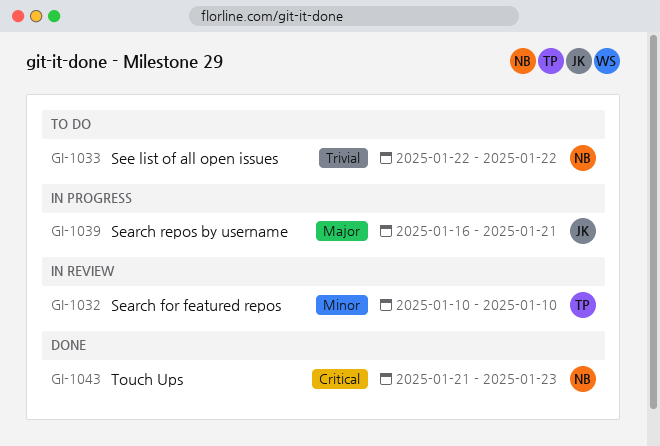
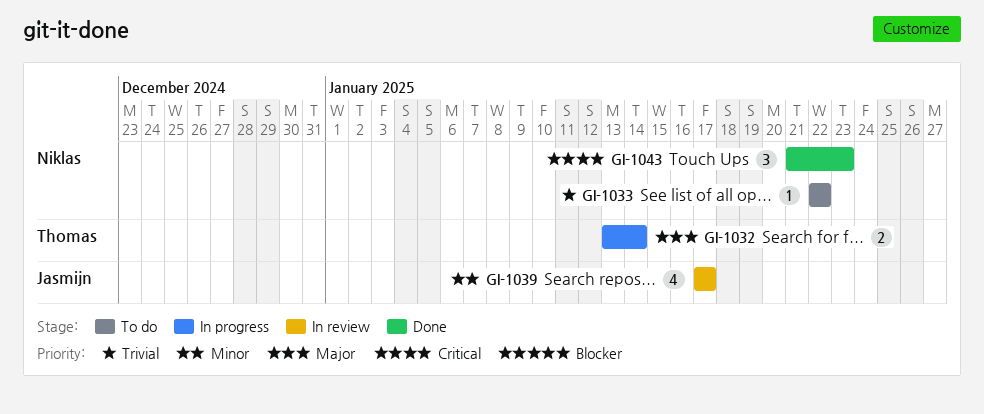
GI-1032, status: In review -> In progress
GI-1032, priority: Minor -> Major
GI-1032, start: Jan 10 -> Jan 13
GI-1032, due: Jan 10 -> Jan 14
GI-1039, status: In progress -> In review
GI-1039, priority: Major -> Minor
GI-1039, start: Jan 16 -> Jan 17
GI-1039, due: Jan 21 -> Jan 17

